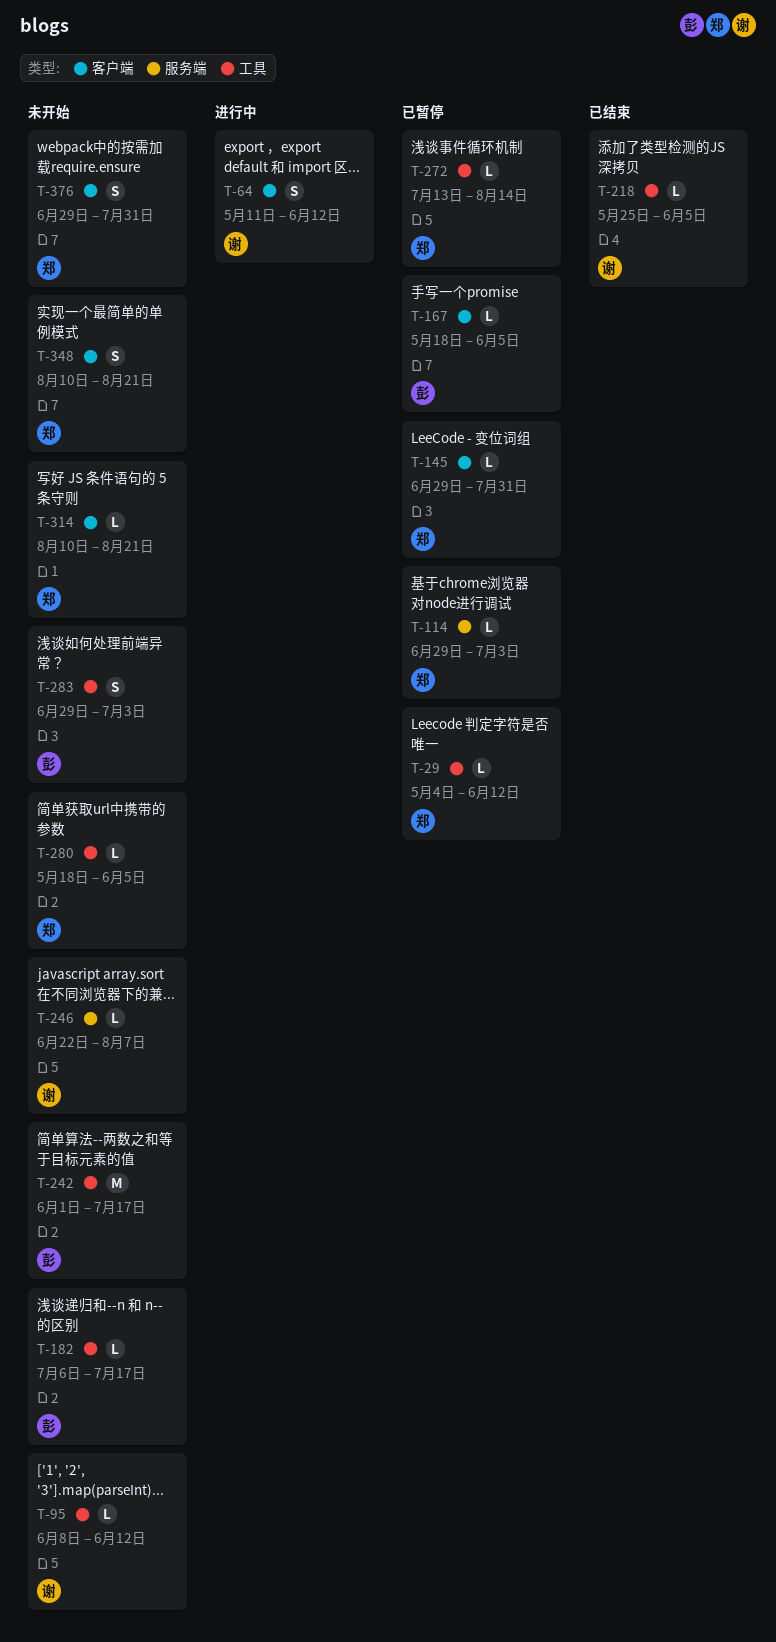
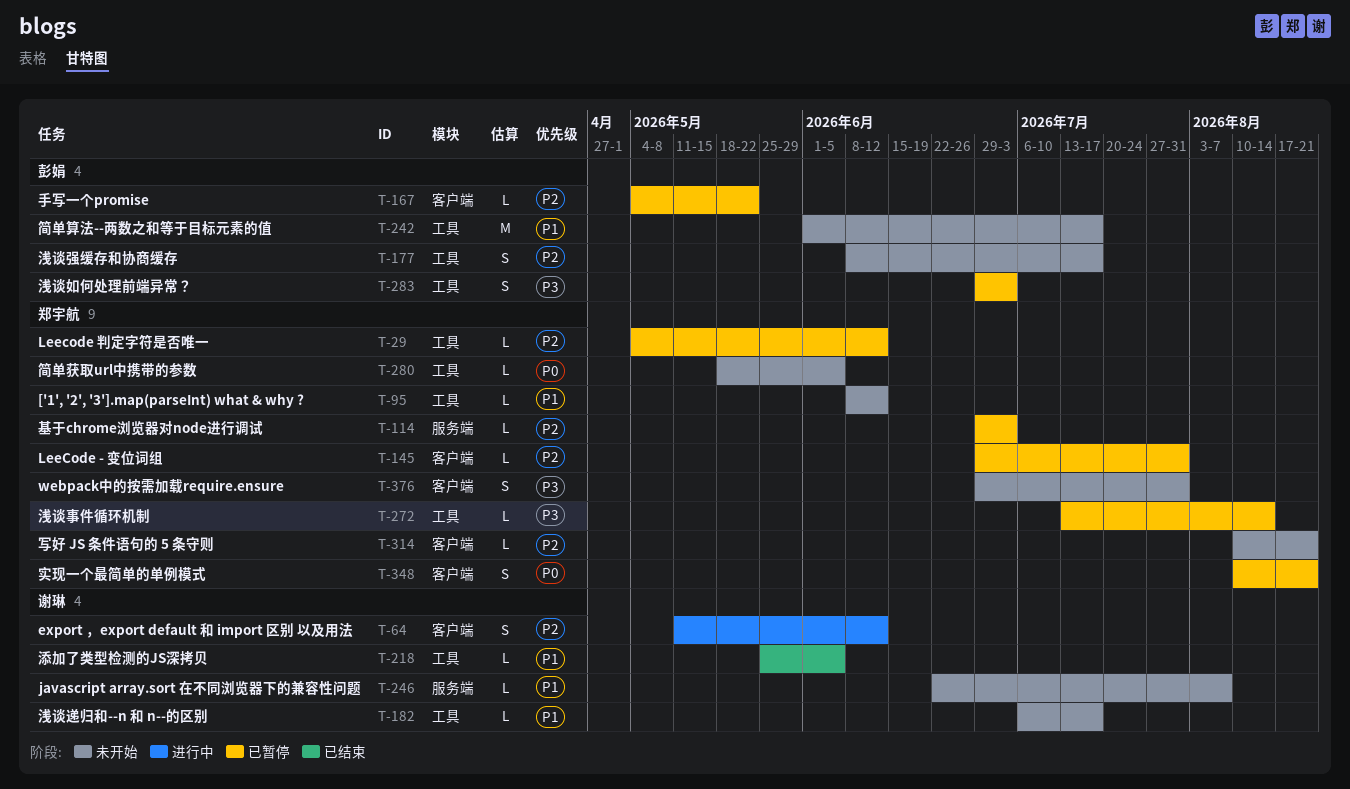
T-95, owner: 谢琳 -> 郑宇航
T-167, start: May 18 -> May 4
T-167, due: Jun 5 -> May 22
T-177: none -> present
T-182, owner: 彭娟 -> 谢琳
T-283, status: 未开始 -> 已暂停
T-348, status: 未开始 -> 已暂停

